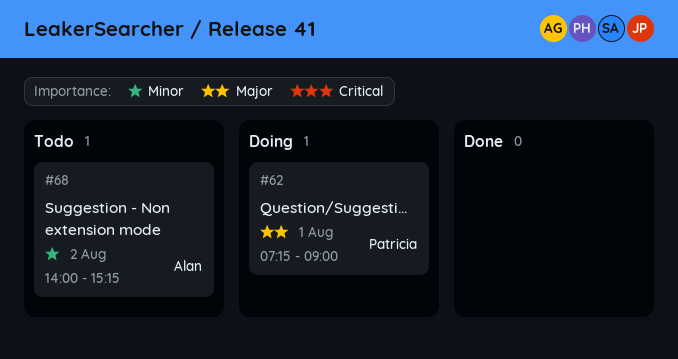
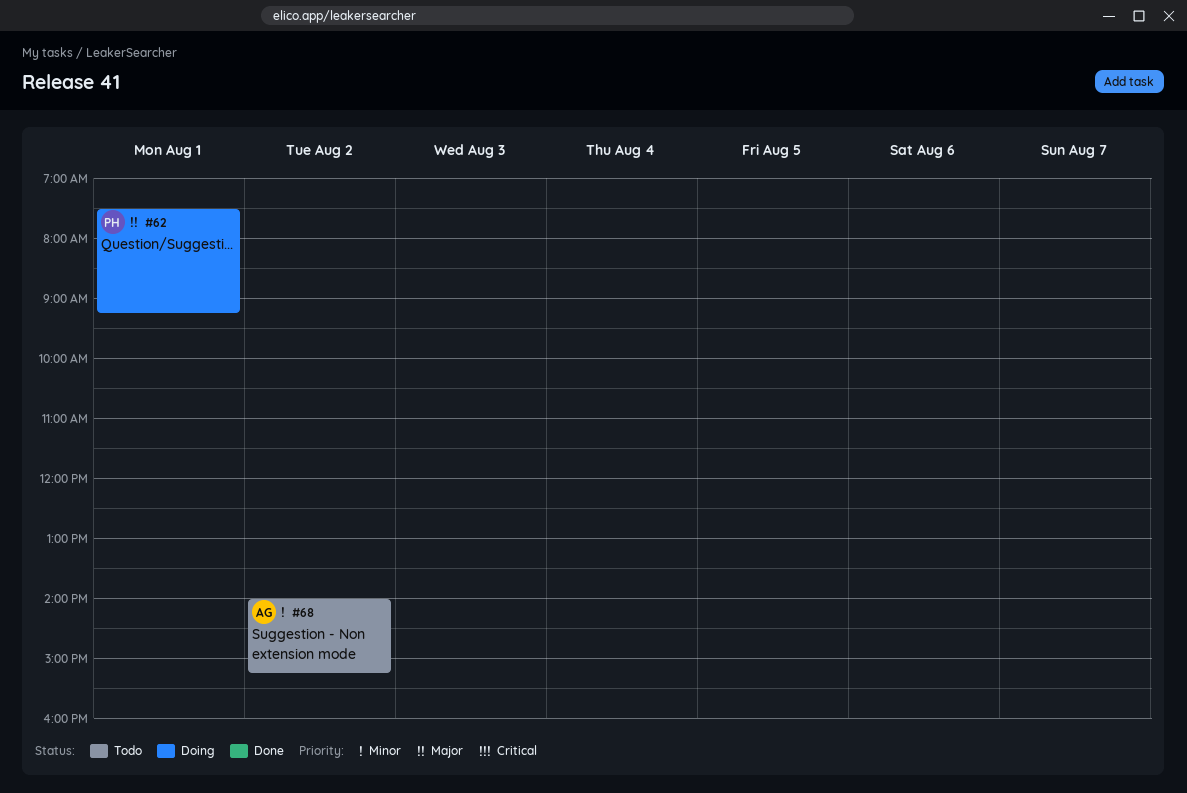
#62, begins: 07:15 -> 07:30
#62, ends: 09:00 -> 09:15

